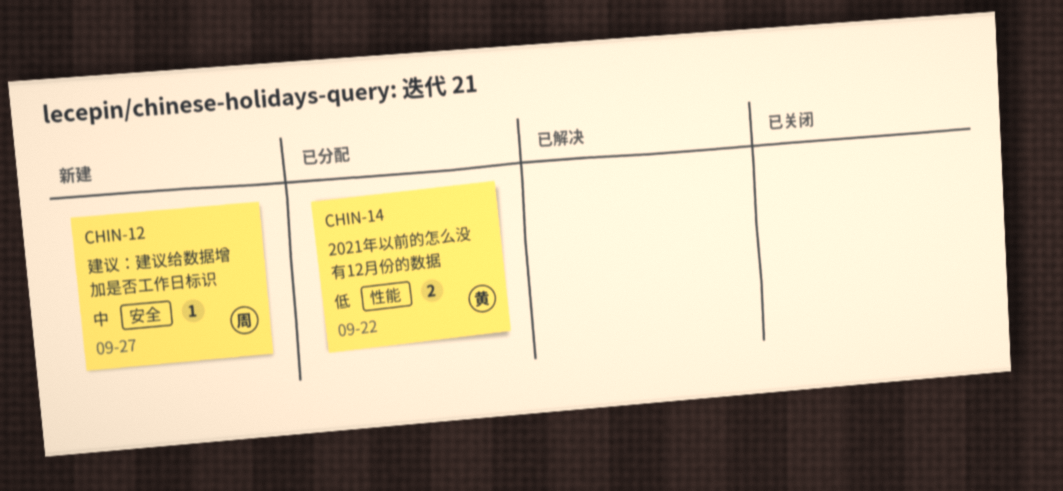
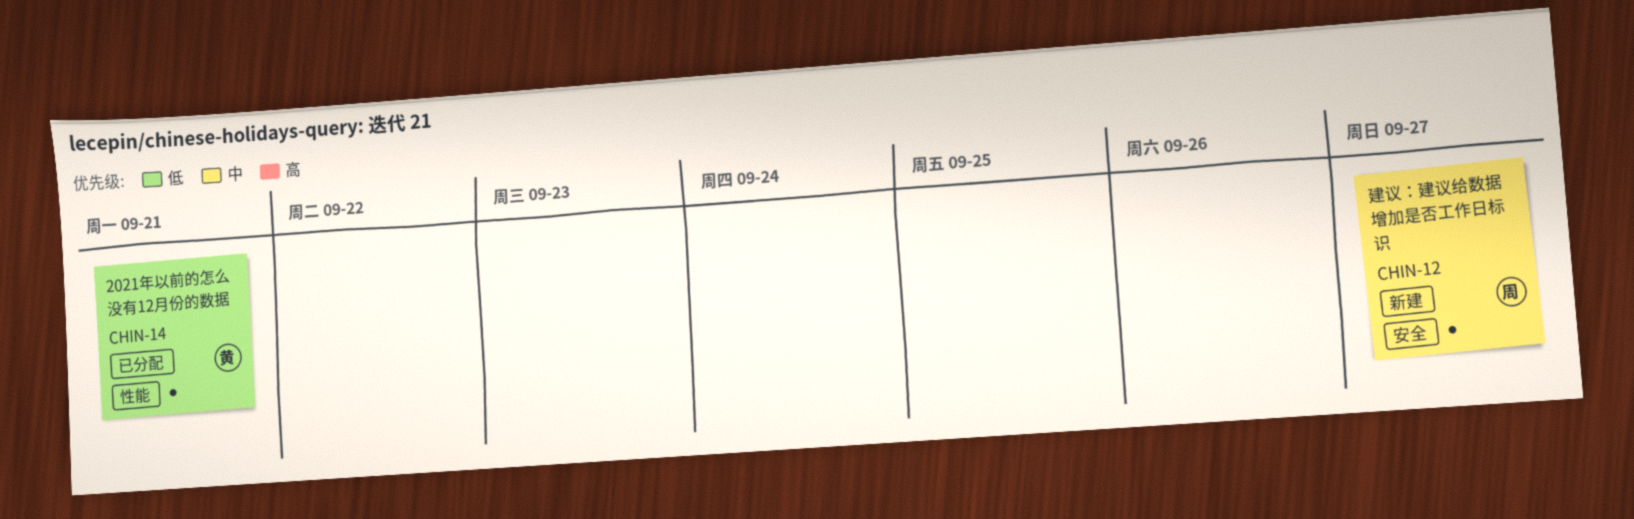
CHIN-14, estimate: 2 -> 1
CHIN-14, due: Sep 22 -> Sep 21

